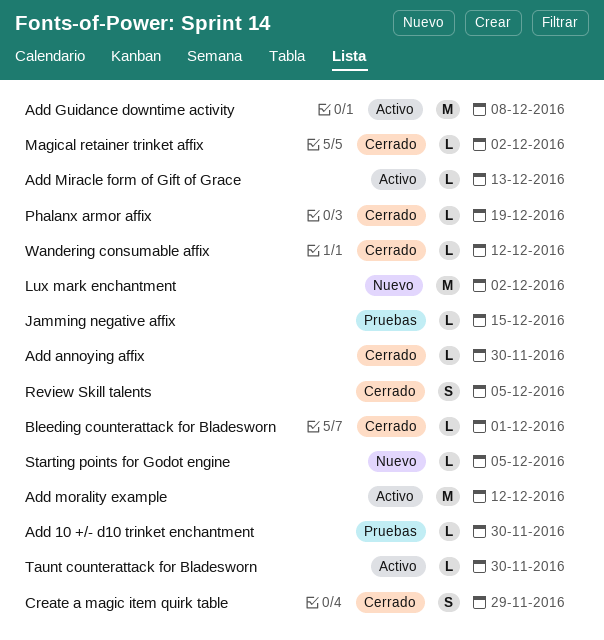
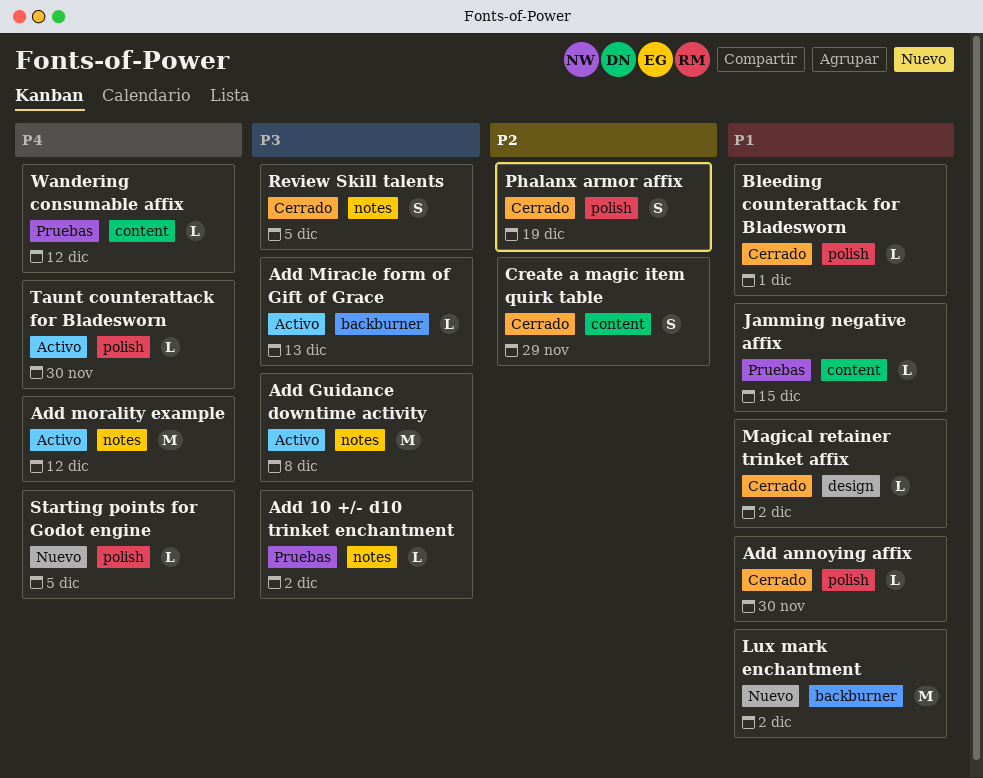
Add 10 +/- d10 trinket enchantment, due: Nov 30 -> Dec 2
Phalanx armor affix, estimate: L -> S
Wandering consumable affix, status: Cerrado -> Pruebas

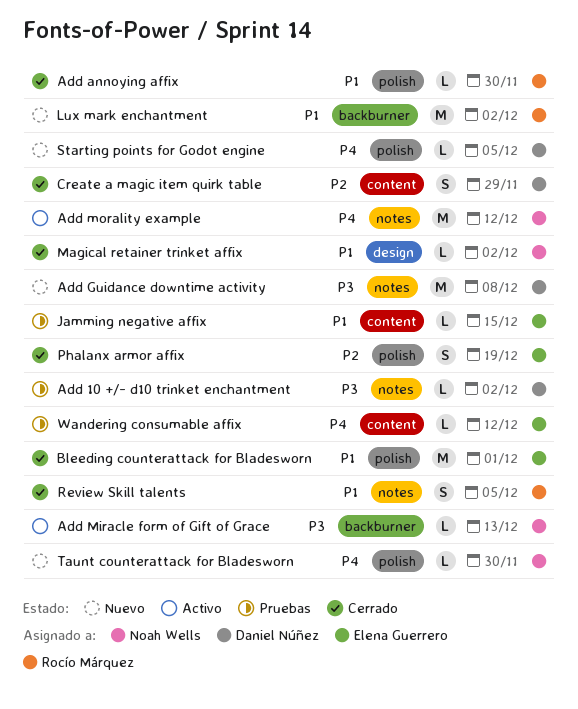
Add Guidance downtime activity, status: Activo -> Nuevo
Bleeding counterattack for Bladesworn, estimate: L -> M
Review Skill talents, priority: P3 -> P1
Taunt counterattack for Bladesworn, status: Activo -> Nuevo

